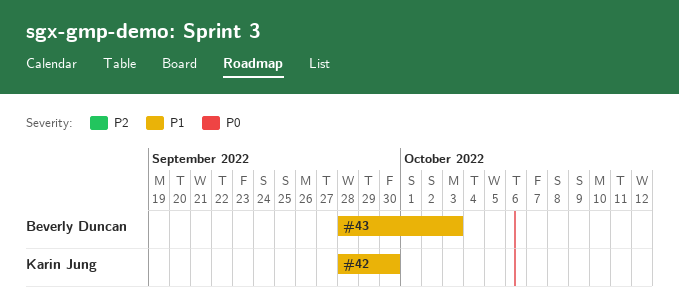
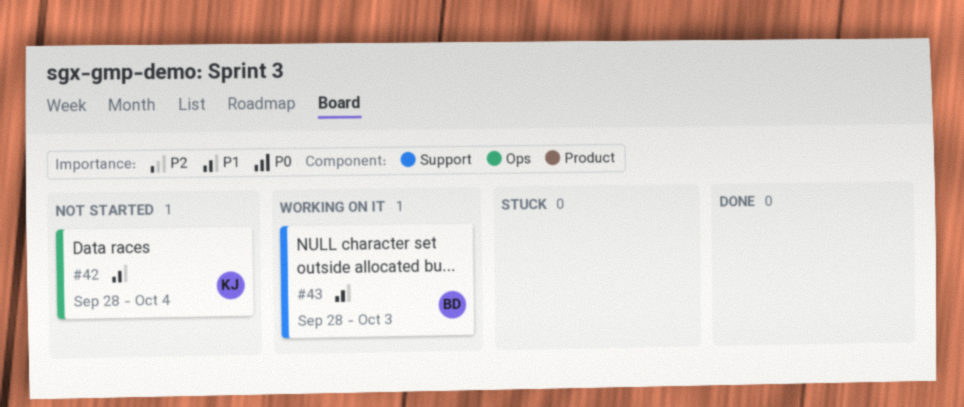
#42, due: Sep 30 -> Oct 4

